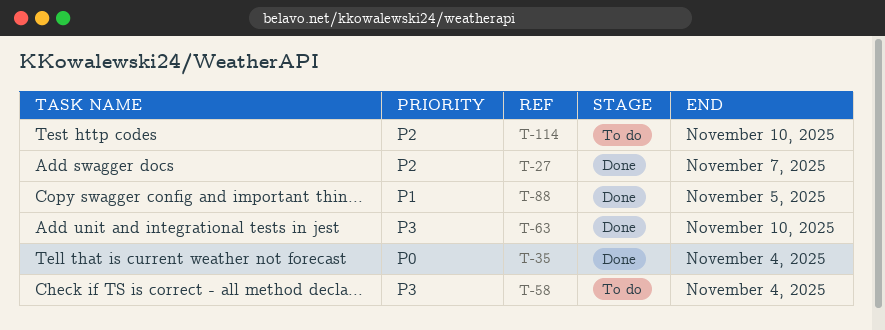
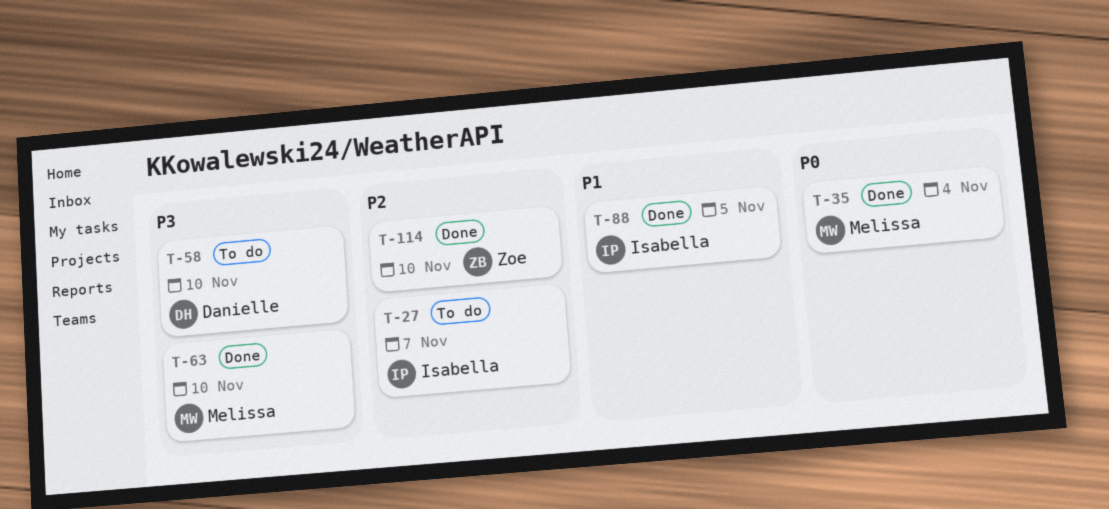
T-27, status: Done -> To do
T-58, due: Nov 4 -> Nov 10
T-114, status: To do -> Done

